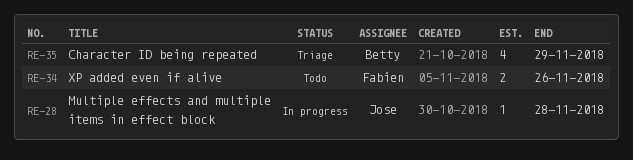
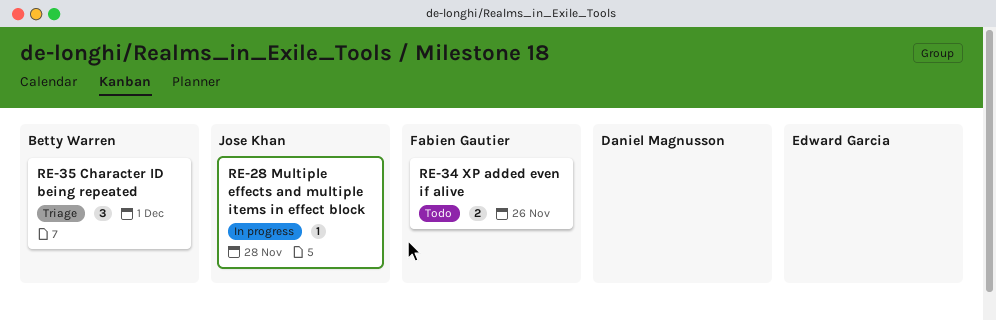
RE-35, estimate: 4 -> 3
RE-35, due: Nov 29 -> Dec 1

